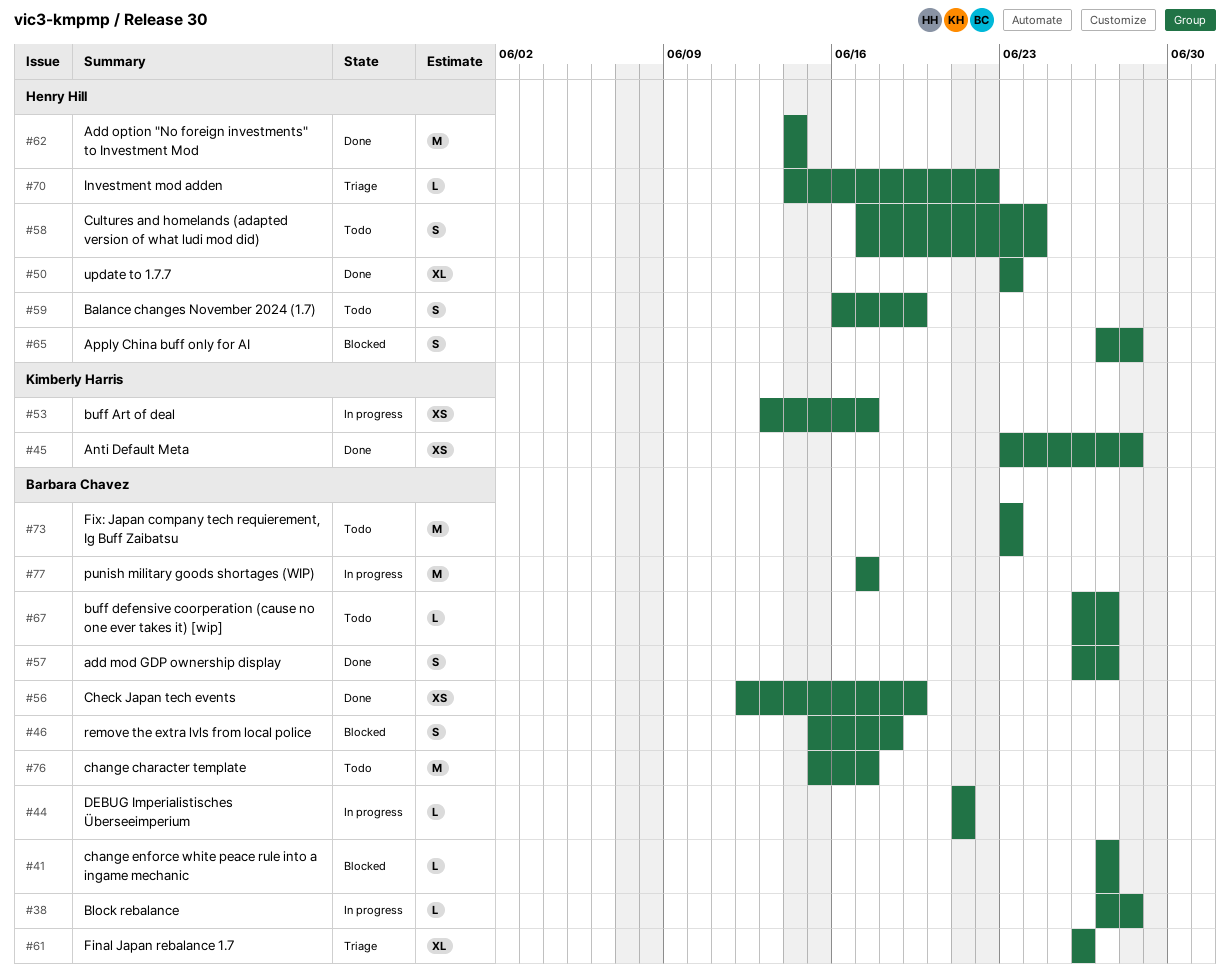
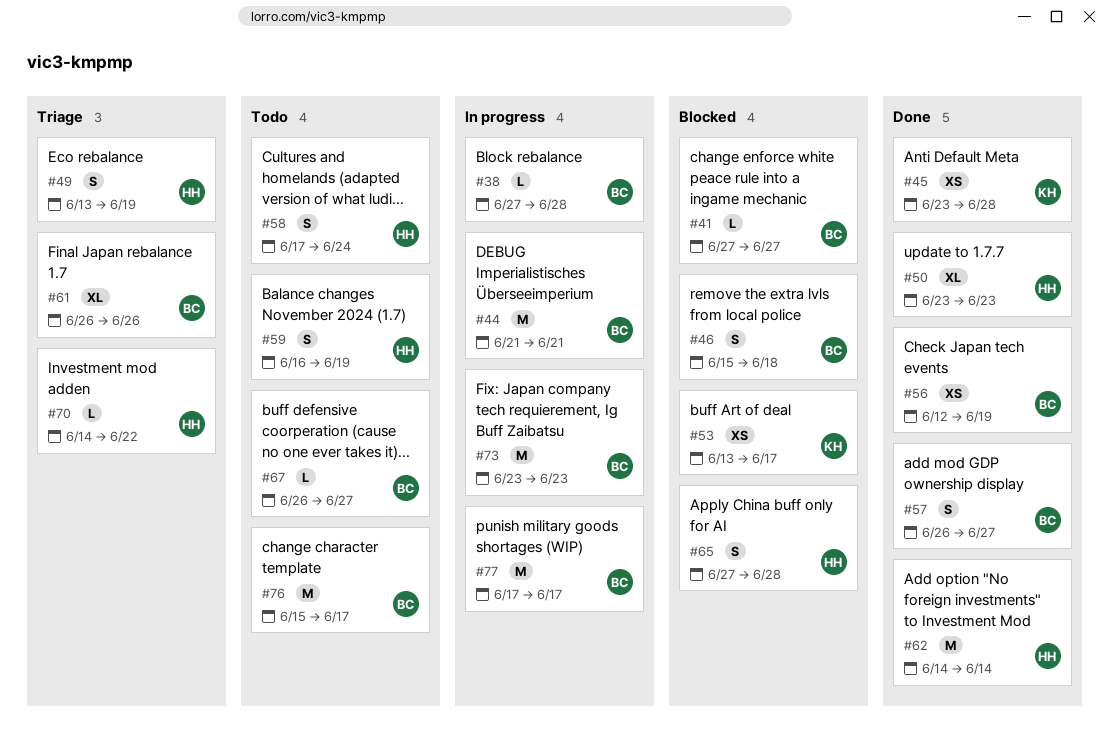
#44, estimate: L -> M
#49: none -> present
#53, status: In progress -> Blocked
#73, status: Todo -> In progress

